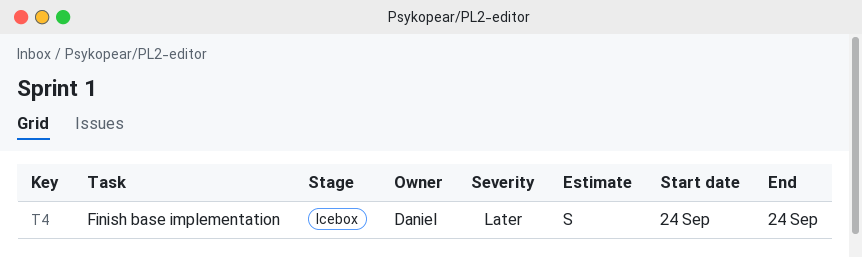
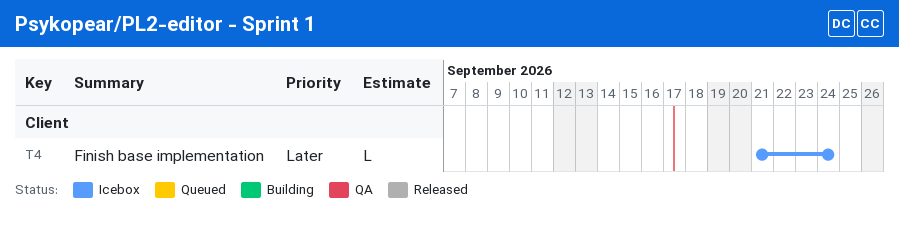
T4, estimate: S -> L
T4, start: Sep 24 -> Sep 21

